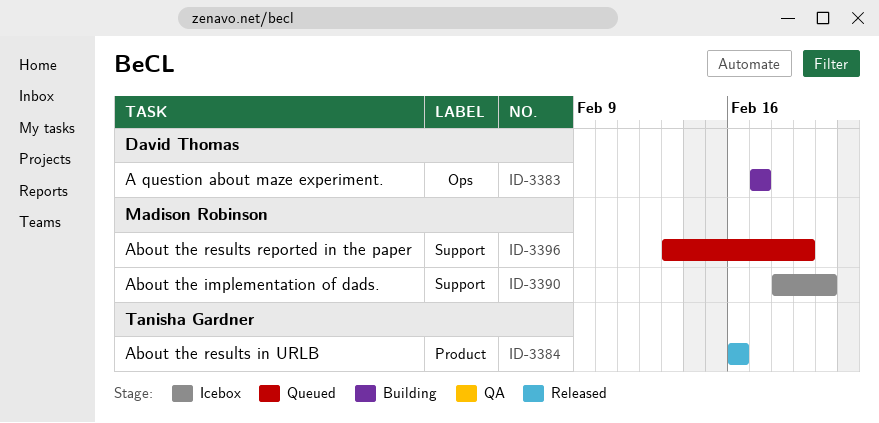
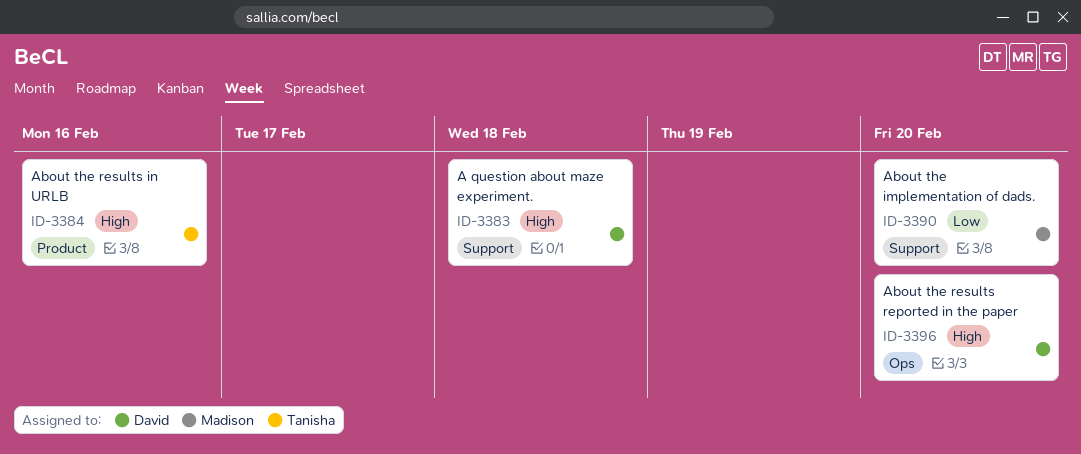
ID-3383, label: Ops -> Support
ID-3383, due: Feb 17 -> Feb 18
ID-3396, owner: Madison Robinson -> David Thomas
ID-3396, label: Support -> Ops
ID-3396, due: Feb 19 -> Feb 20

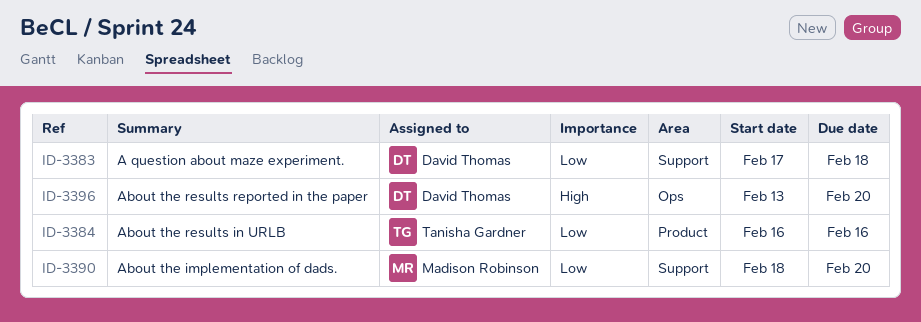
ID-3383, priority: High -> Low
ID-3384, priority: High -> Low

